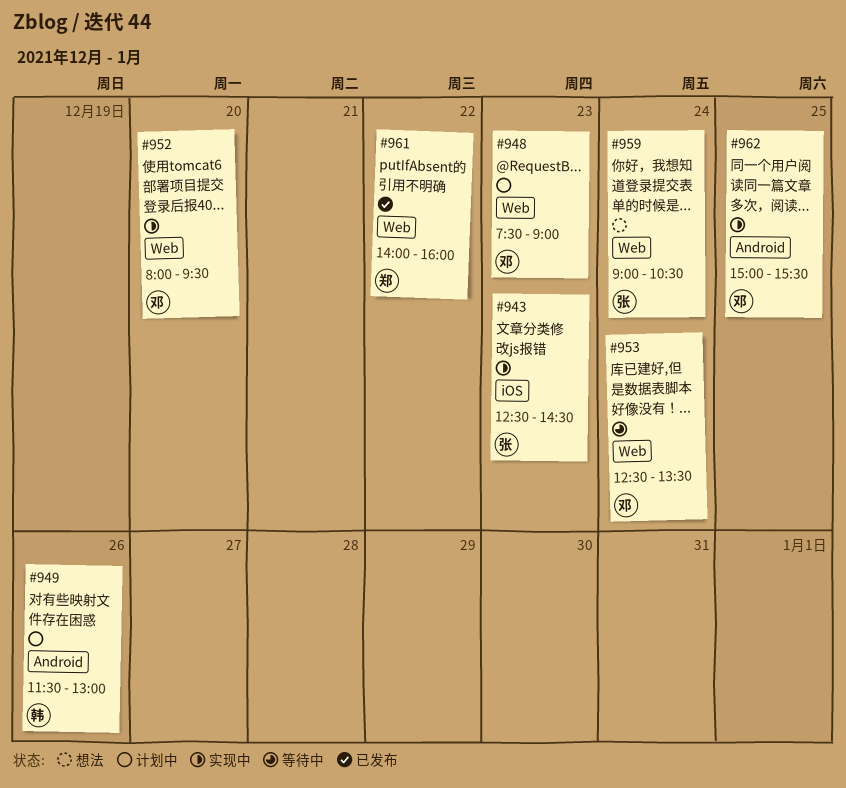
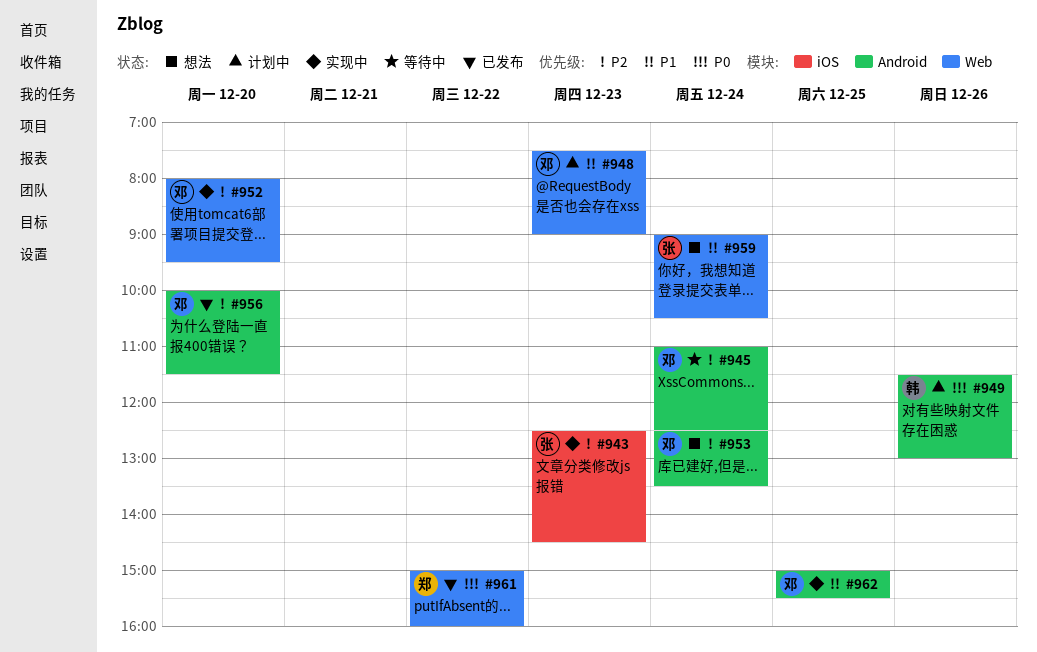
#945: none -> present
#953, status: 等待中 -> 想法
#953, label: Web -> Android
#956: none -> present
#961, begins: 14:00 -> 15:00

